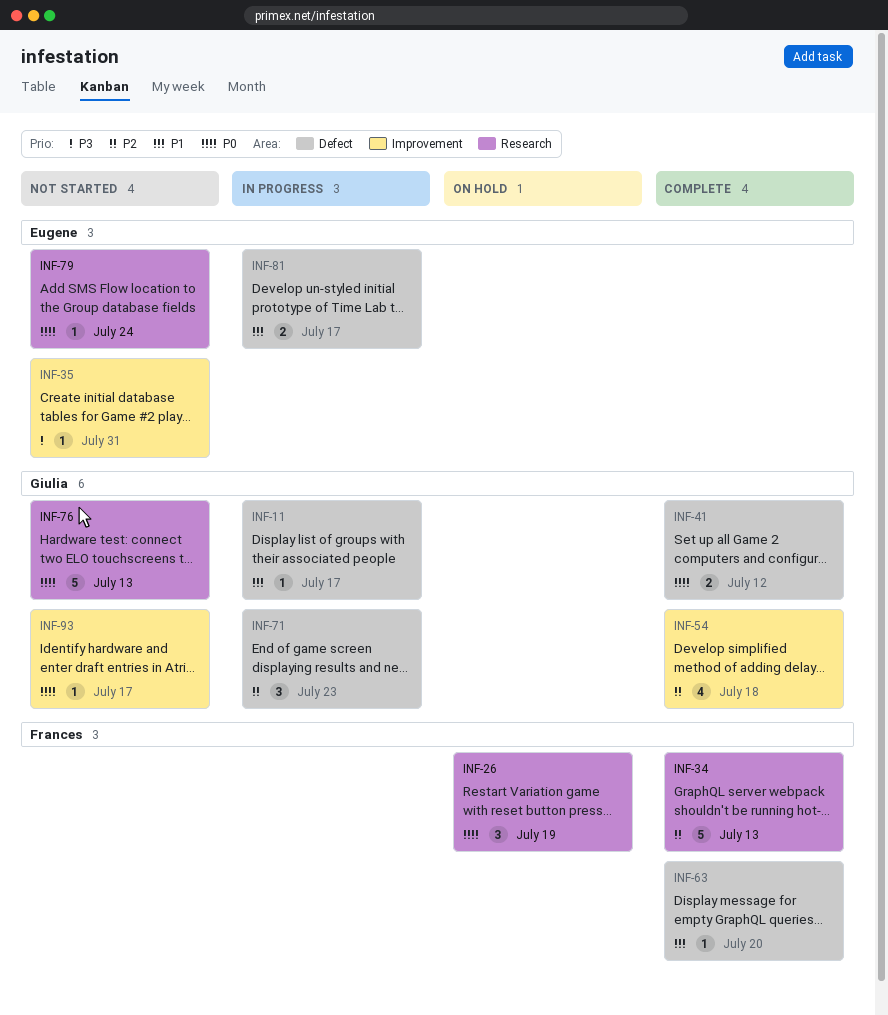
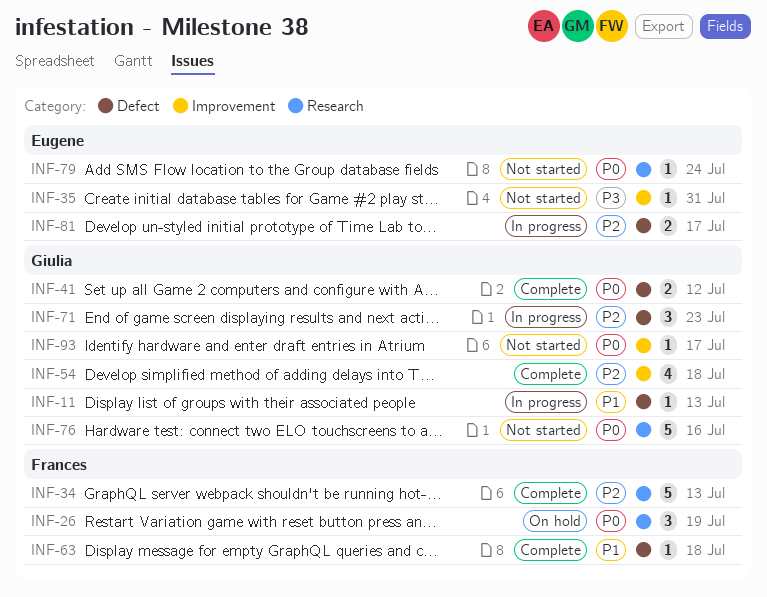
INF-11, due: Jul 17 -> Jul 13
INF-63, due: Jul 20 -> Jul 18
INF-76, due: Jul 13 -> Jul 16
INF-81, priority: P1 -> P2

